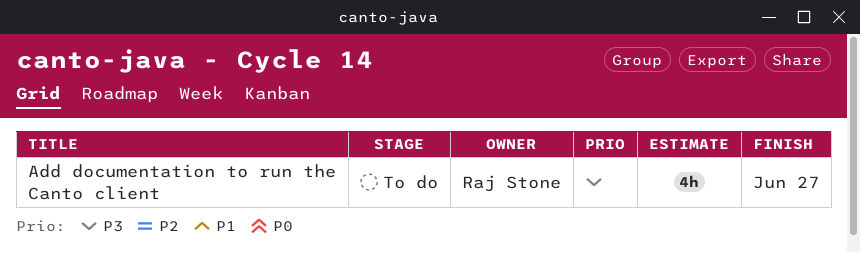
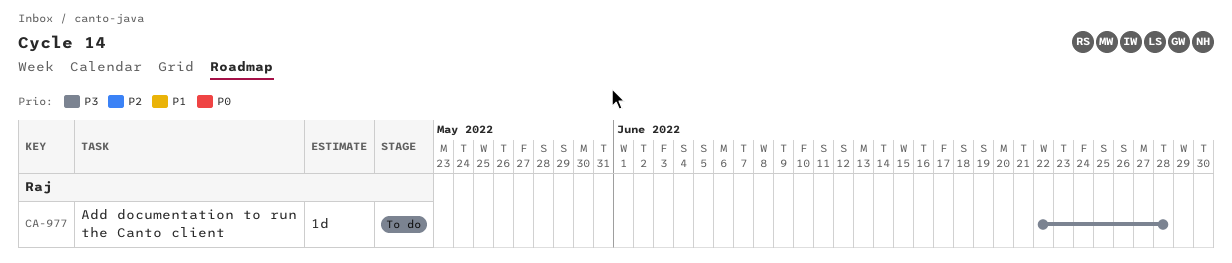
Add documentation to run the Canto client, estimate: 4h -> 1d
Add documentation to run the Canto client, due: Jun 27 -> Jun 28

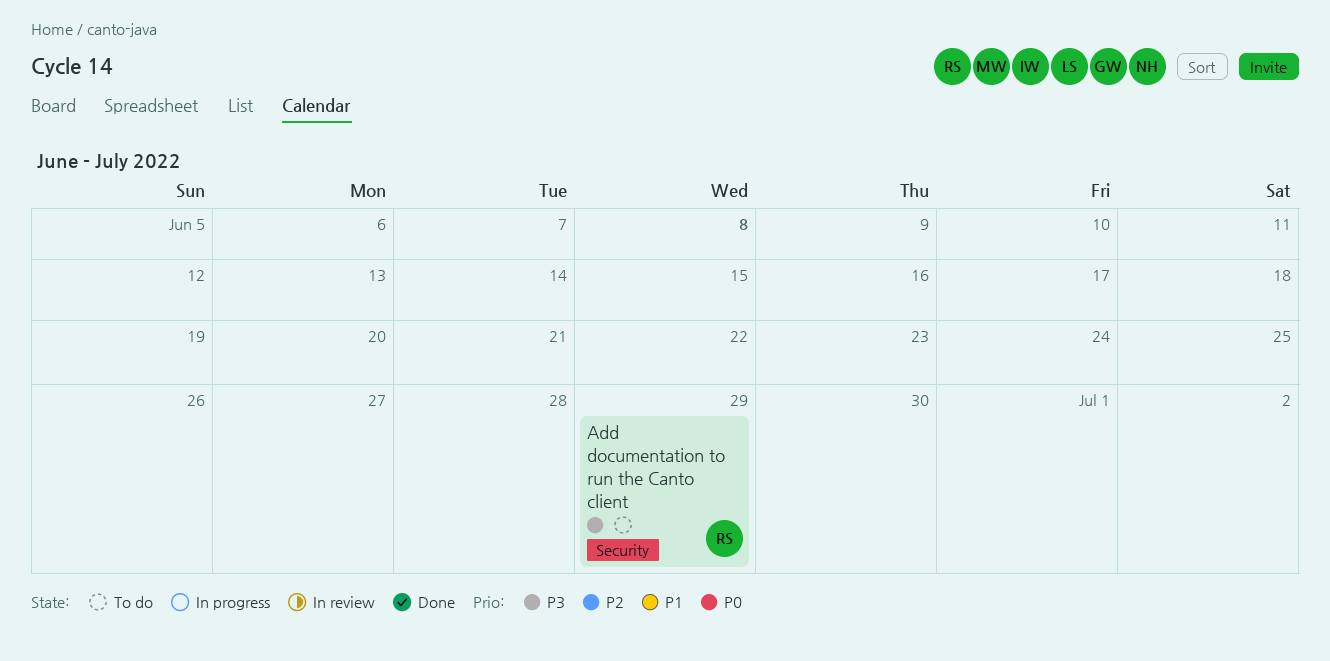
Add documentation to run the Canto client, due: Jun 28 -> Jun 29

